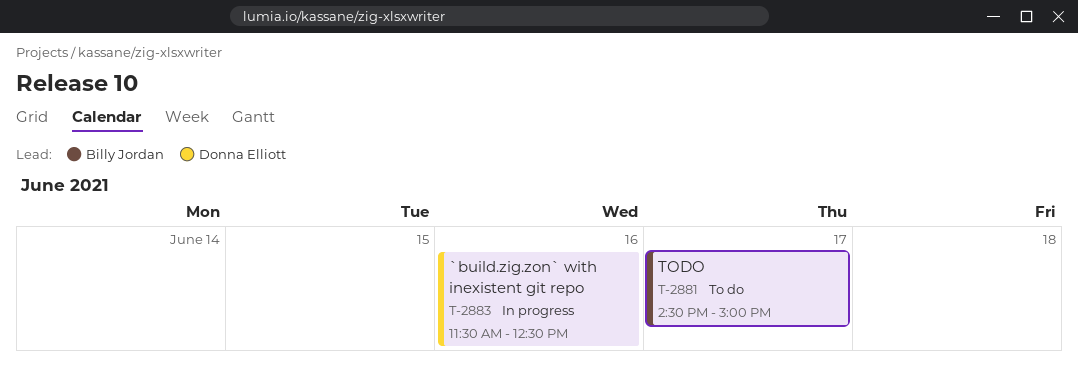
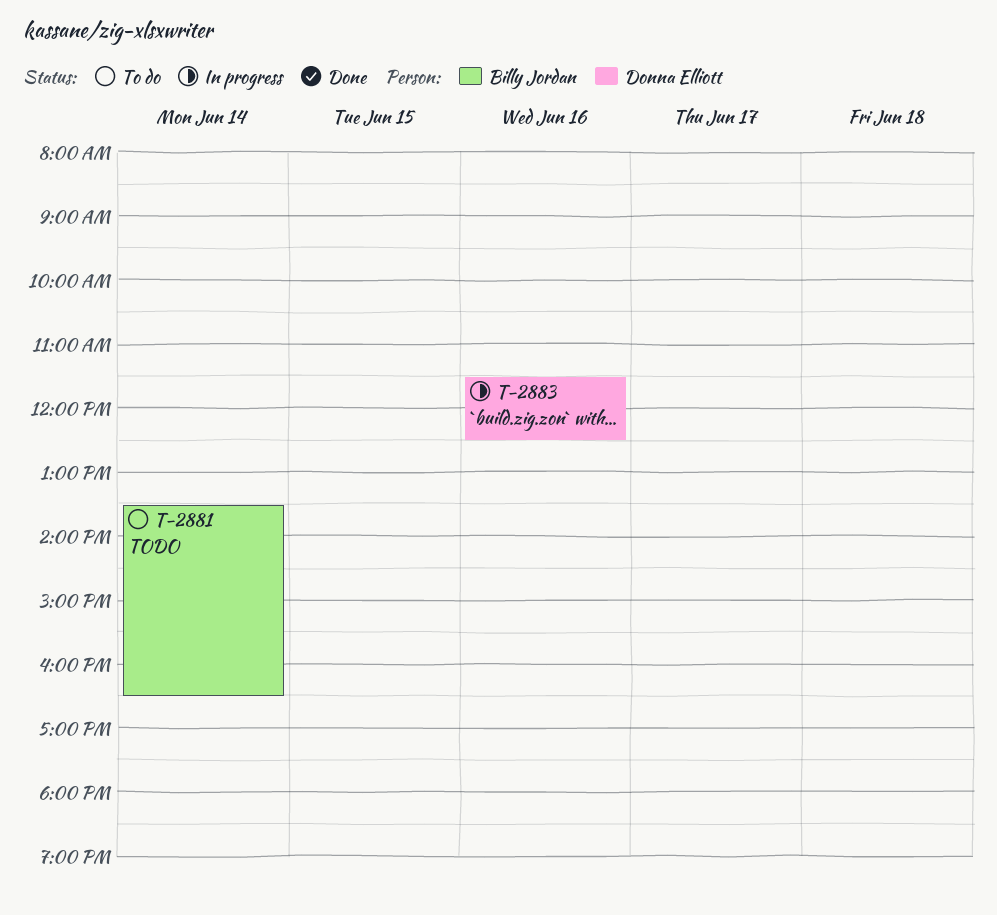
T-2881, day: Jun 17 -> Jun 14
T-2881, begins: 14:30 -> 13:30
T-2881, ends: 15:00 -> 16:30

